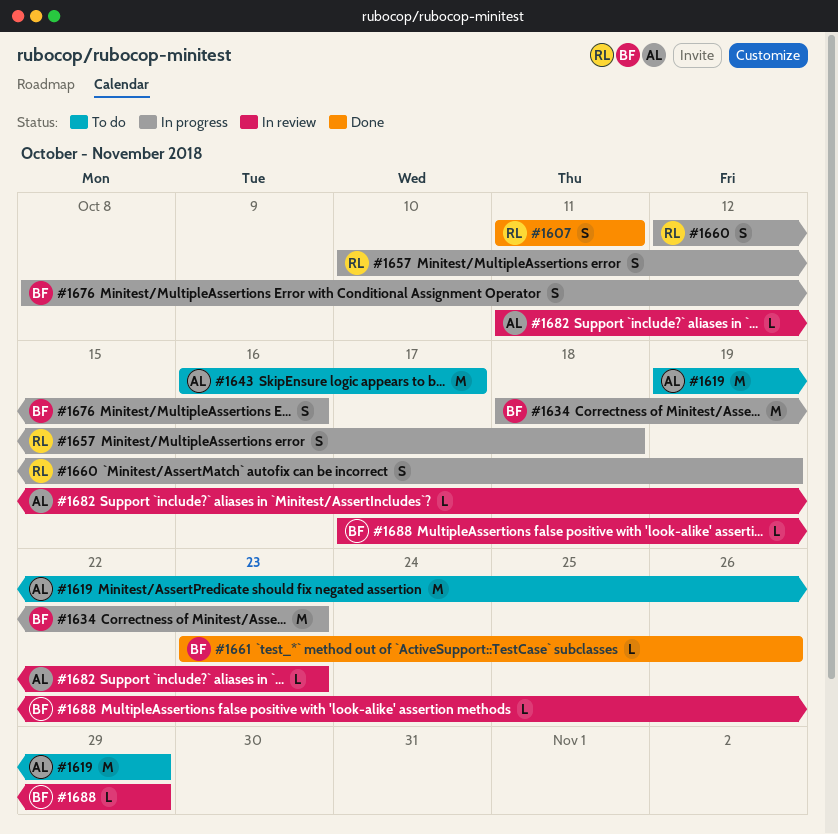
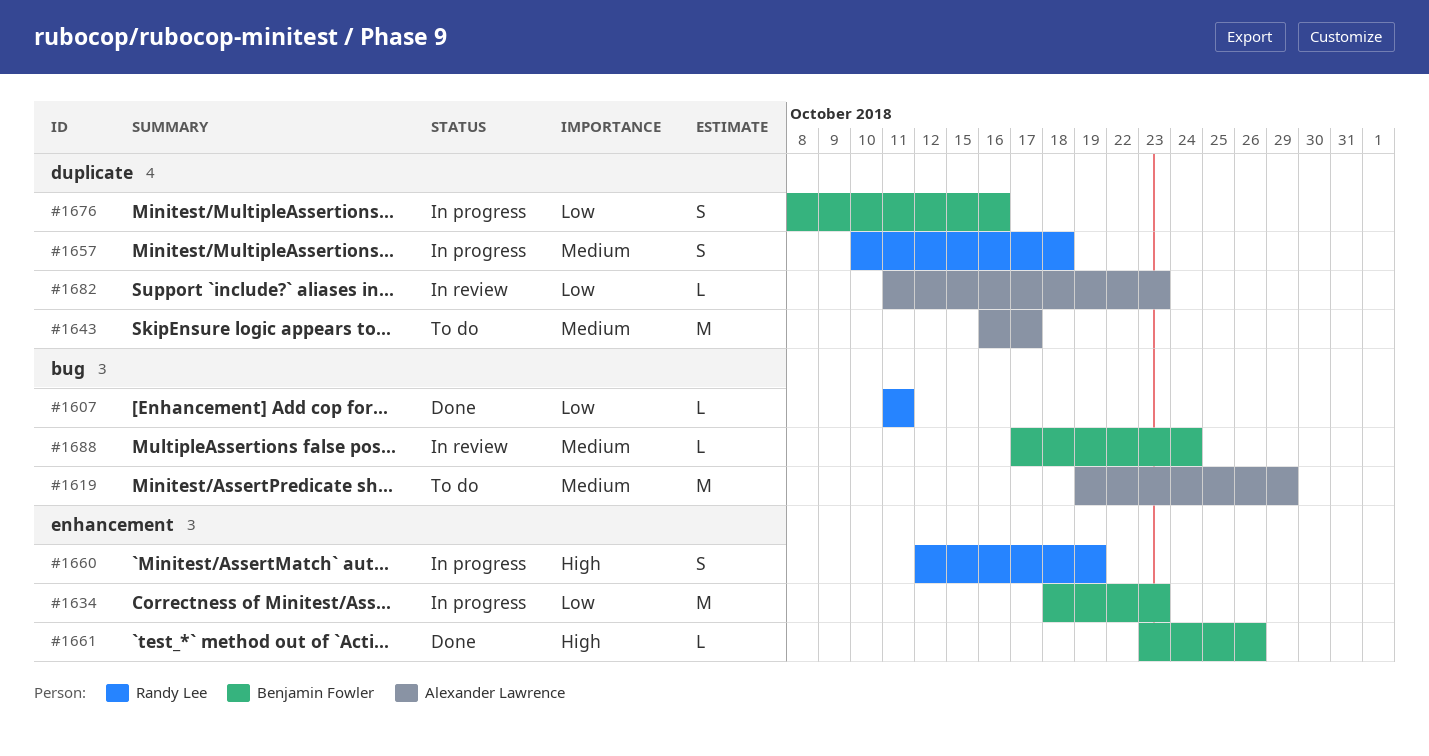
#1607, estimate: S -> L
#1688, due: Oct 29 -> Oct 24

